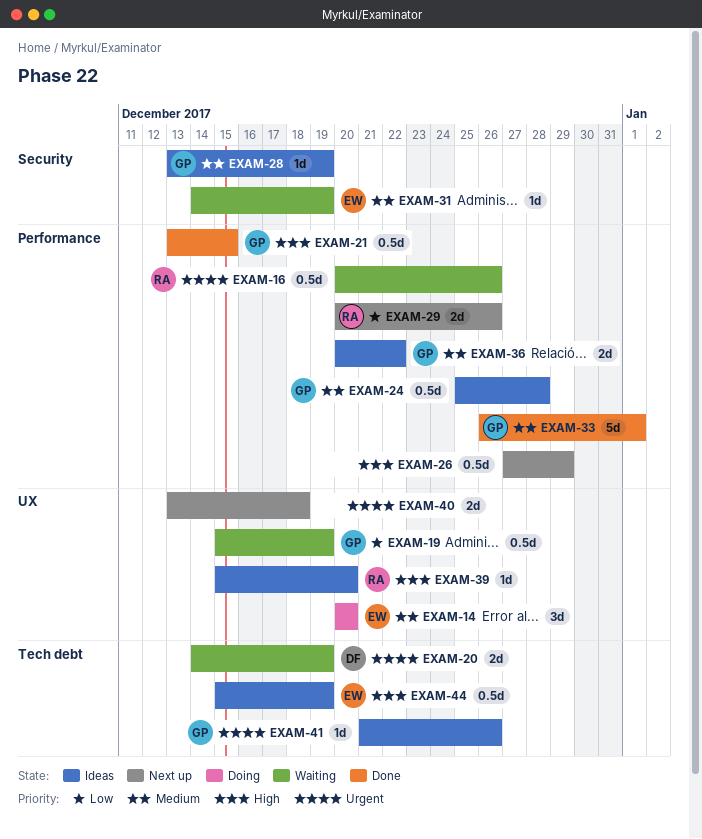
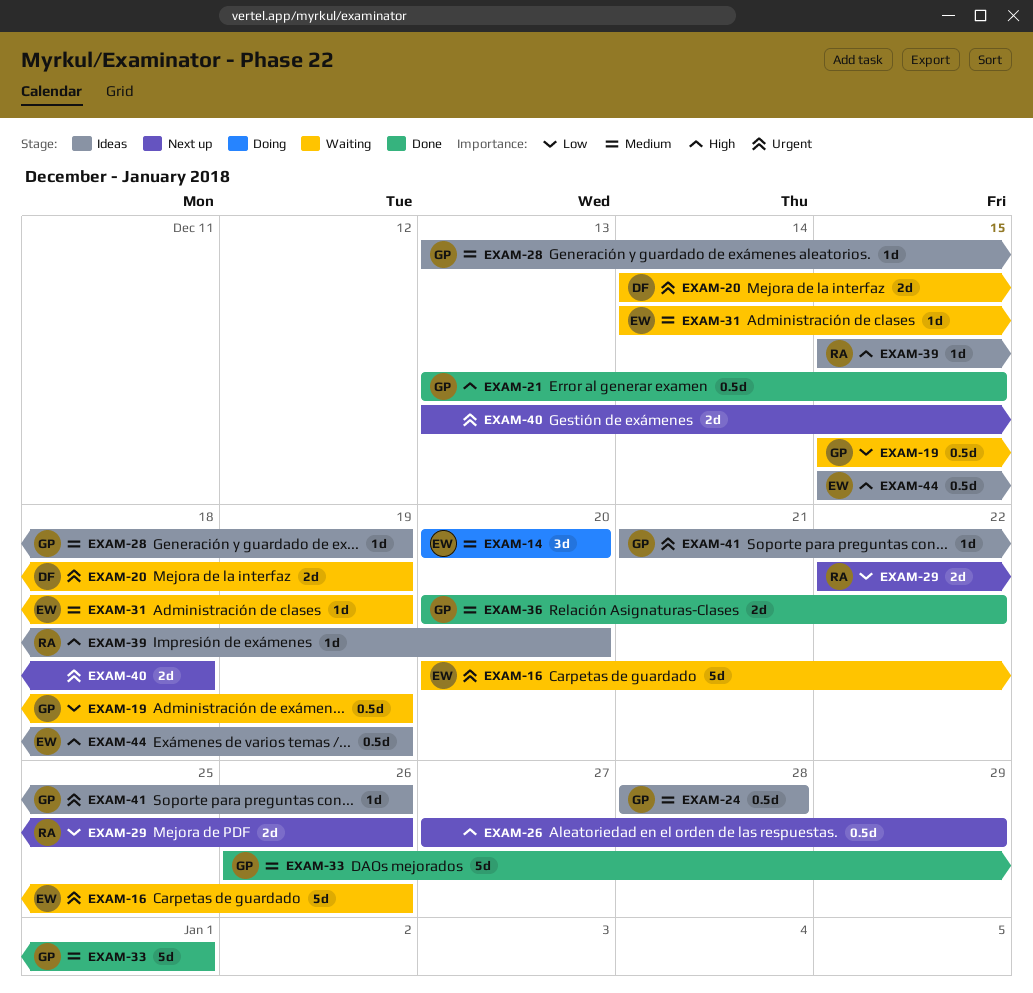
EXAM-16, owner: RA -> EW
EXAM-16, estimate: 0.5d -> 5d
EXAM-24, start: Dec 25 -> Dec 28
EXAM-29, start: Dec 20 -> Dec 22
EXAM-36, status: Ideas -> Done

